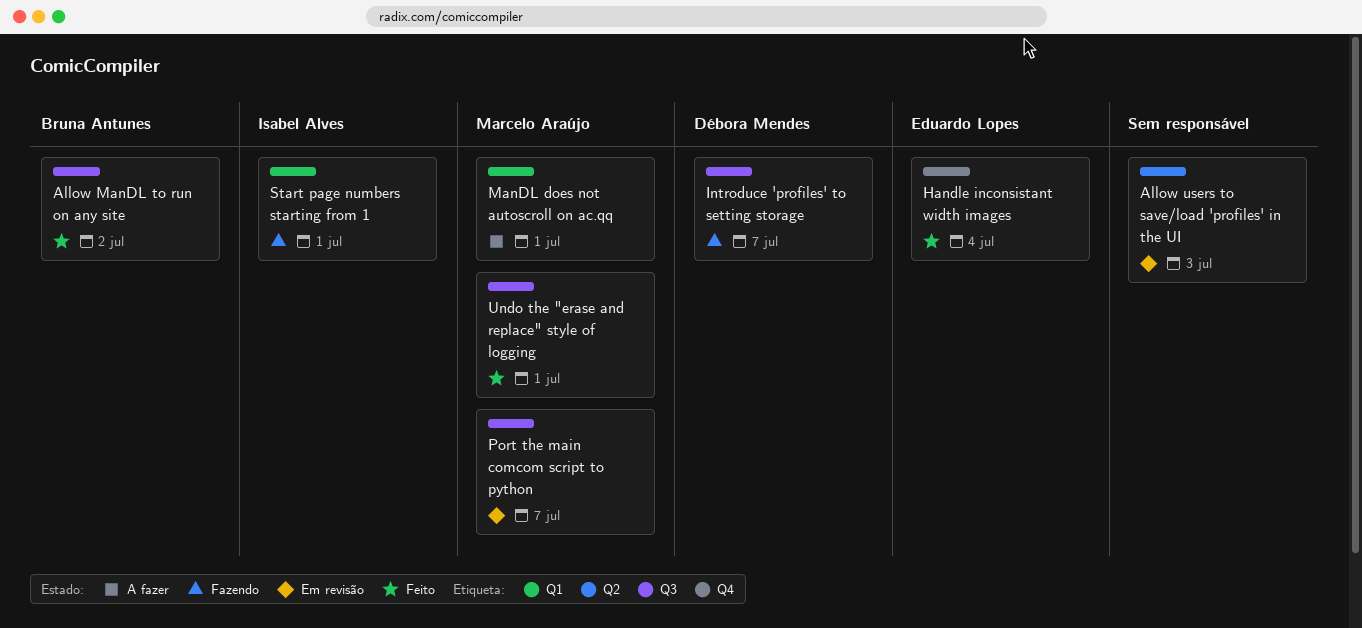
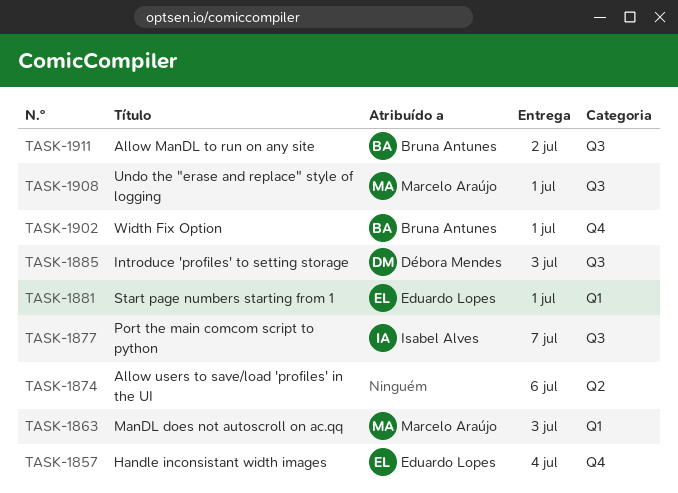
Allow users to save/load 'profiles' in the UI, due: Jul 3 -> Jul 6
Introduce 'profiles' to setting storage, due: Jul 7 -> Jul 3
ManDL does not autoscroll on ac.qq, due: Jul 1 -> Jul 3
Port the main comcom script to python, owner: Marcelo Araújo -> Isabel Alves
Start page numbers starting from 1, owner: Isabel Alves -> Eduardo Lopes
Width Fix Option: none -> present

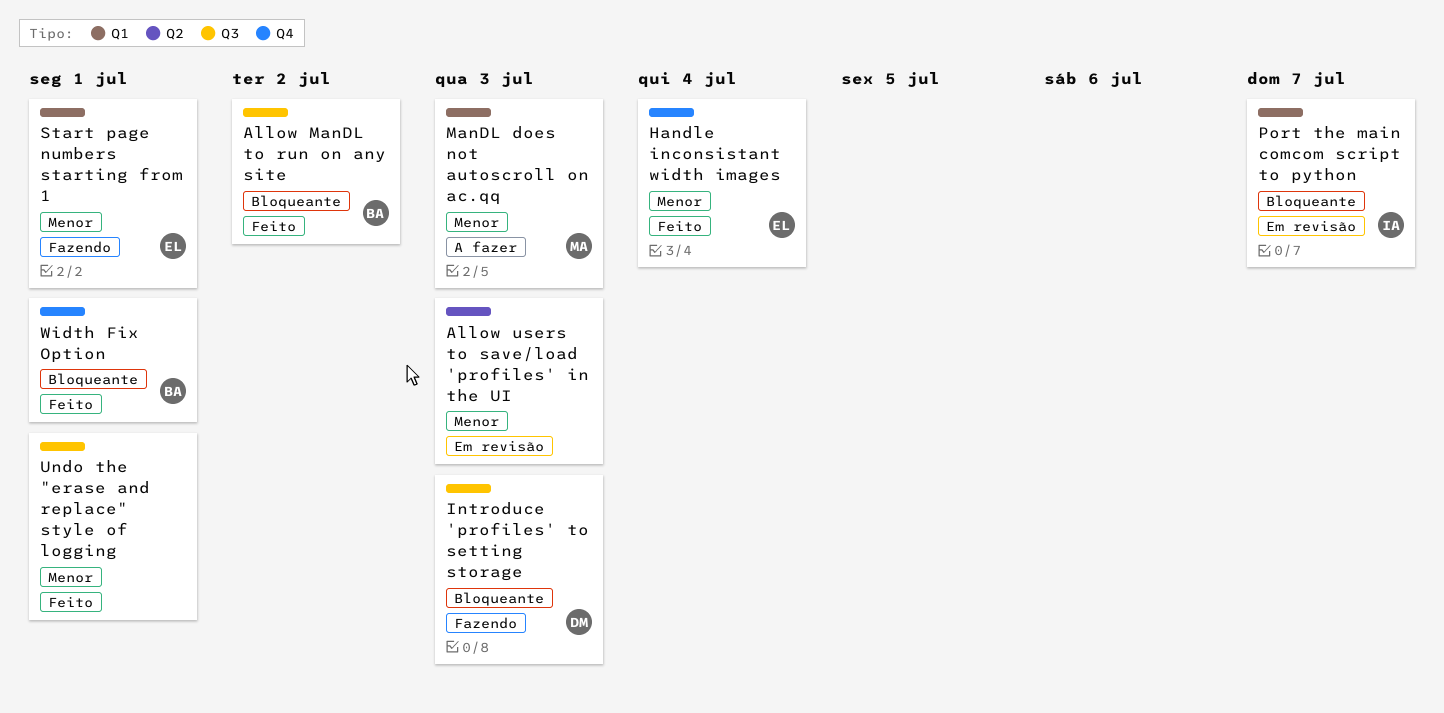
Allow users to save/load 'profiles' in the UI, due: Jul 6 -> Jul 3
Port the main comcom script to python, label: Q3 -> Q1
Undo the "erase and replace" style of logging, owner: Marcelo Araújo -> none

